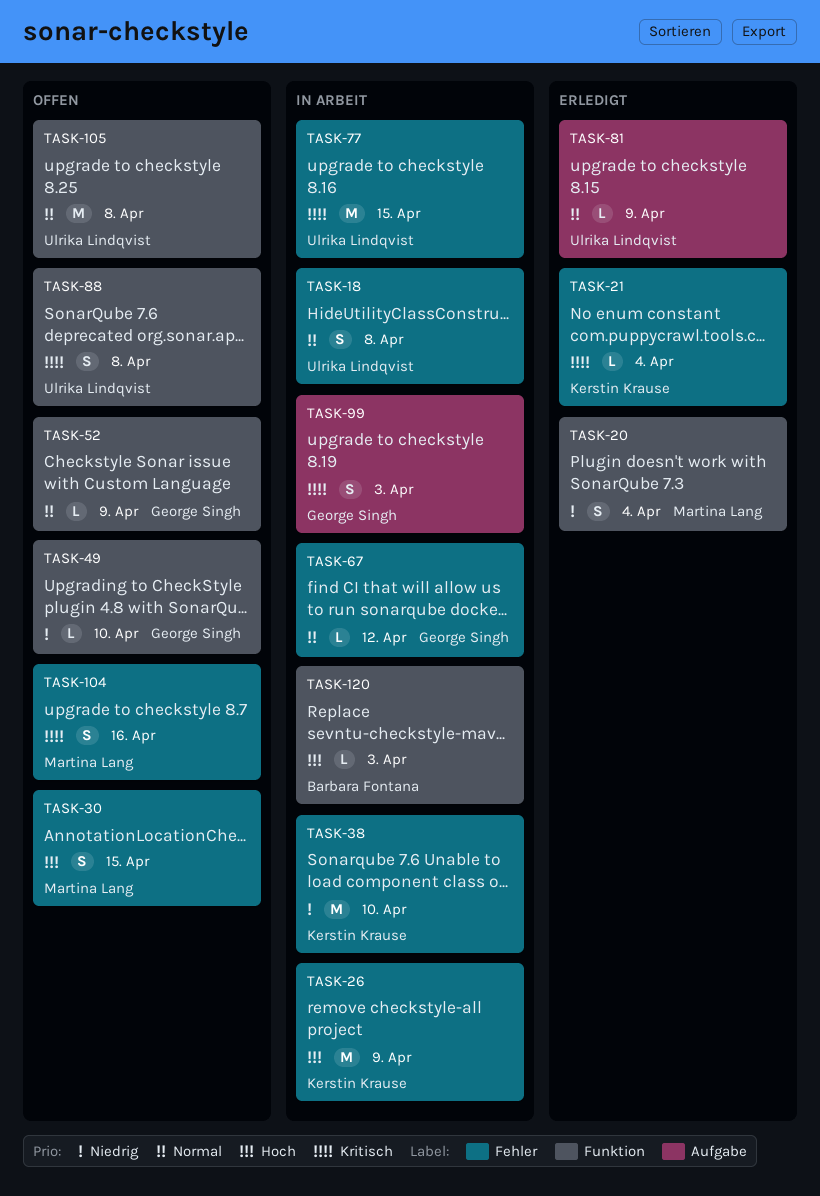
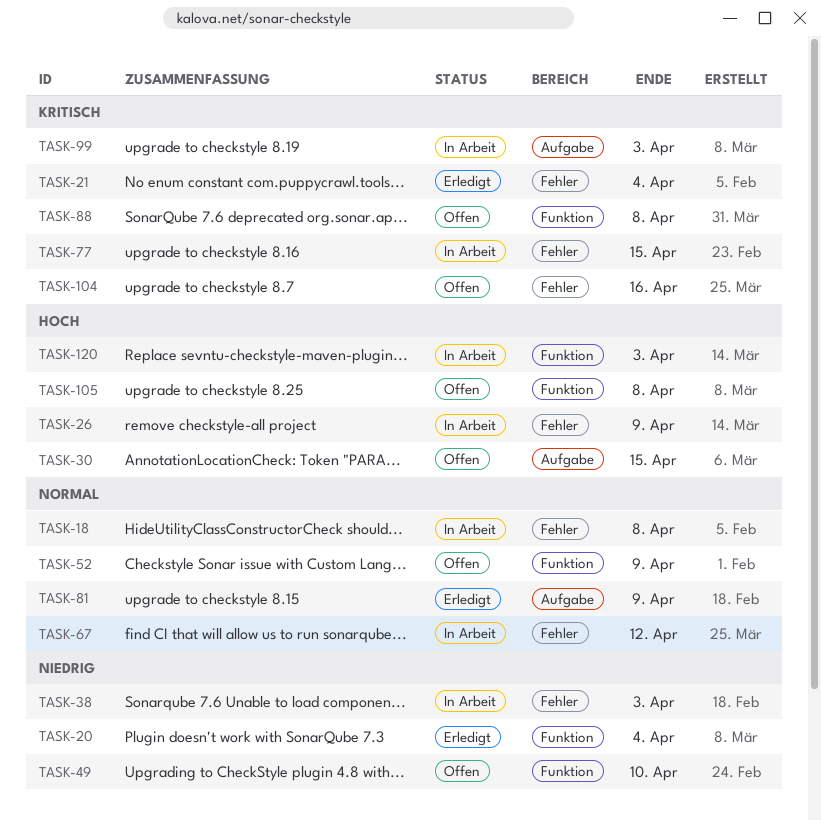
TASK-30, label: Fehler -> Aufgabe
TASK-38, due: Apr 10 -> Apr 3
TASK-105, priority: Normal -> Hoch

